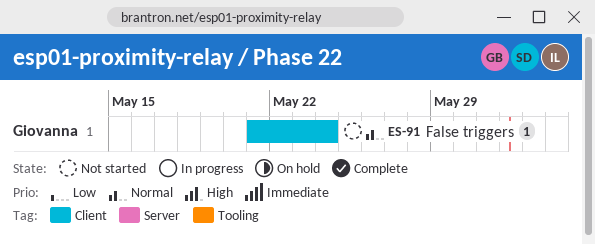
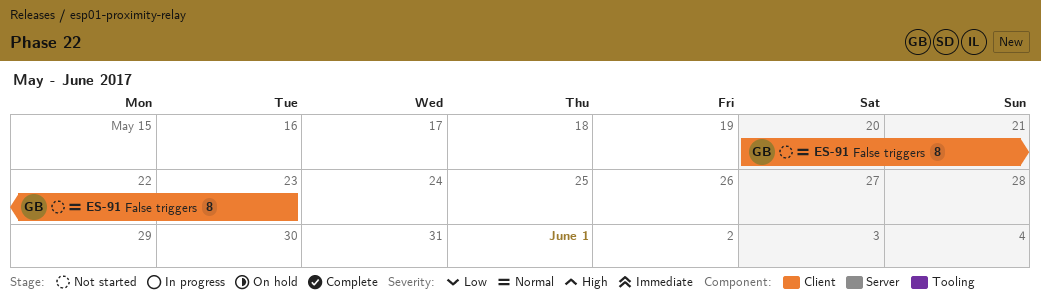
ES-91, estimate: 1 -> 8
ES-91, start: May 21 -> May 20
ES-91, due: May 24 -> May 23

